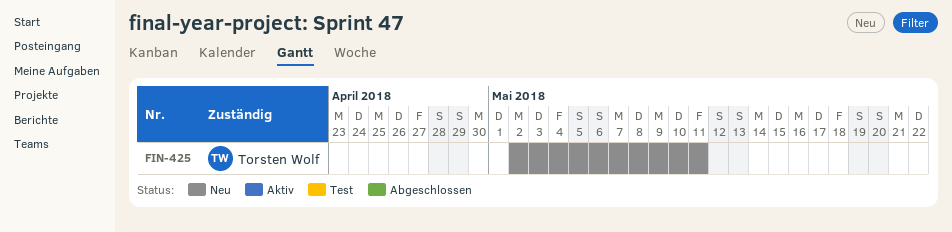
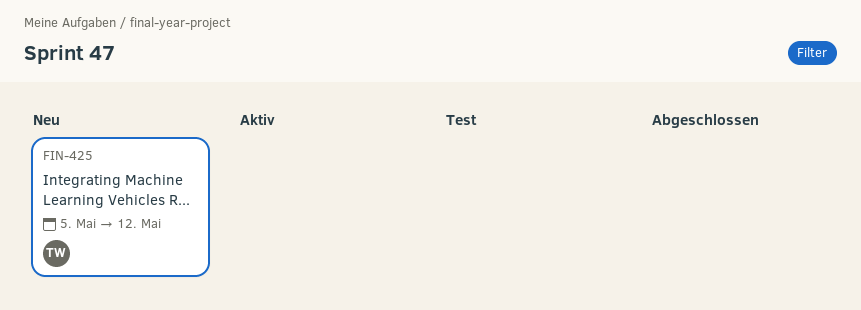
FIN-425, start: May 2 -> May 5
FIN-425, due: May 11 -> May 12

